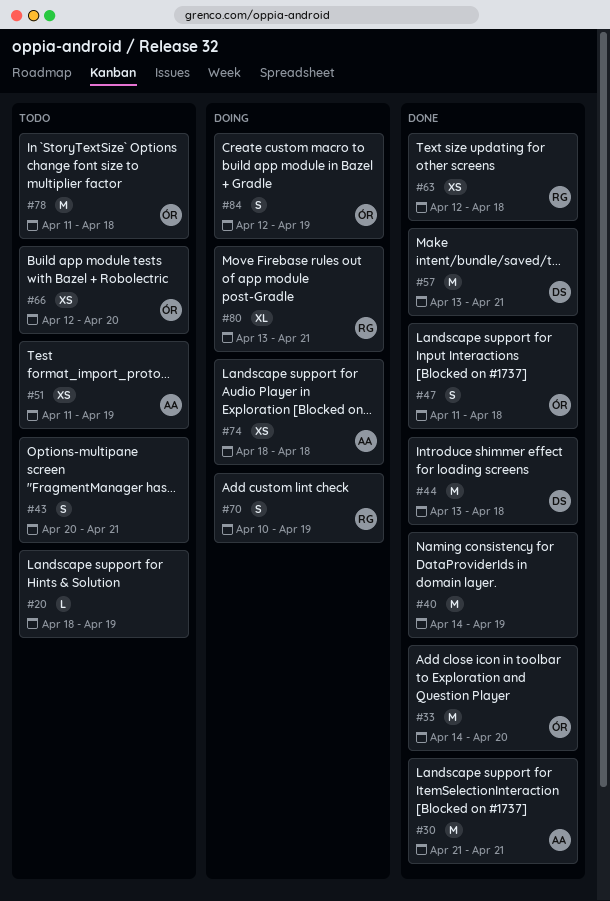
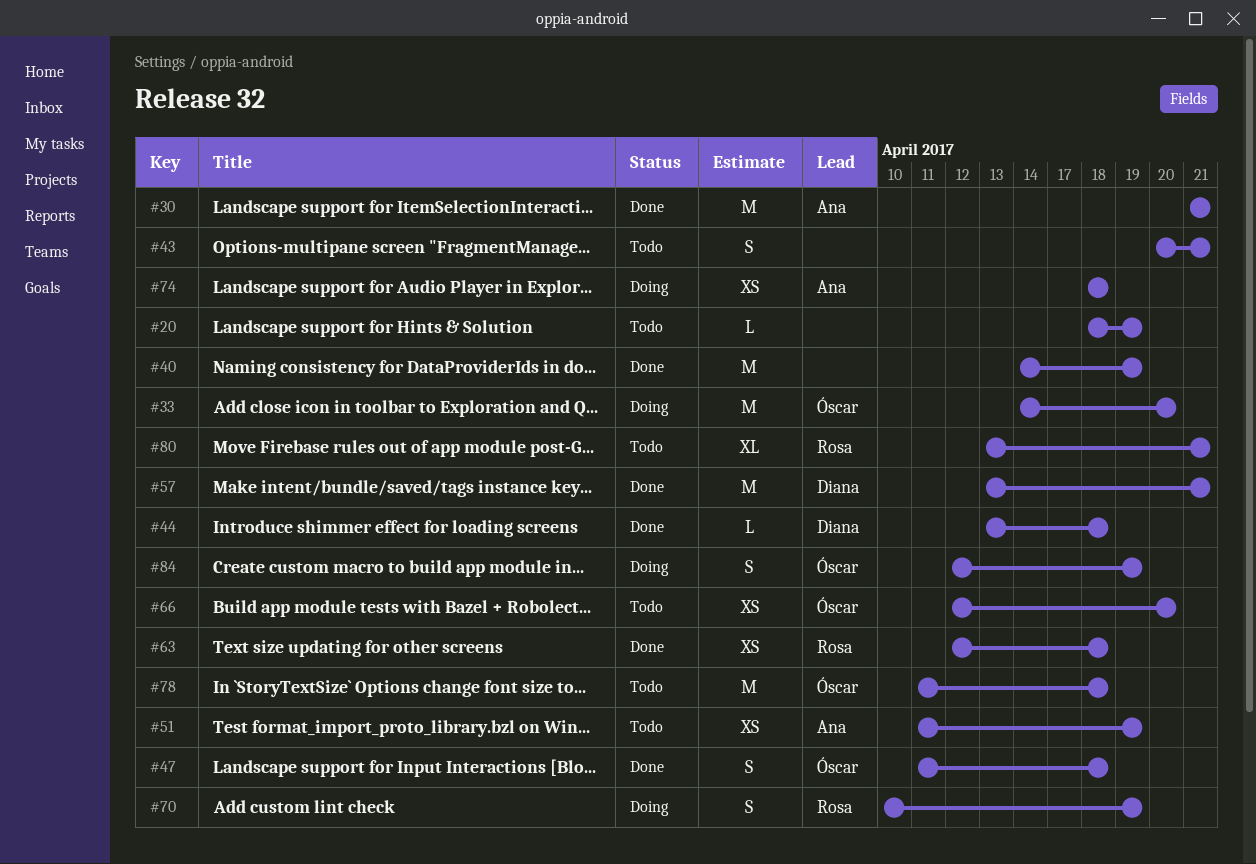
#33, status: Done -> Doing
#44, estimate: M -> L
#80, status: Doing -> Todo

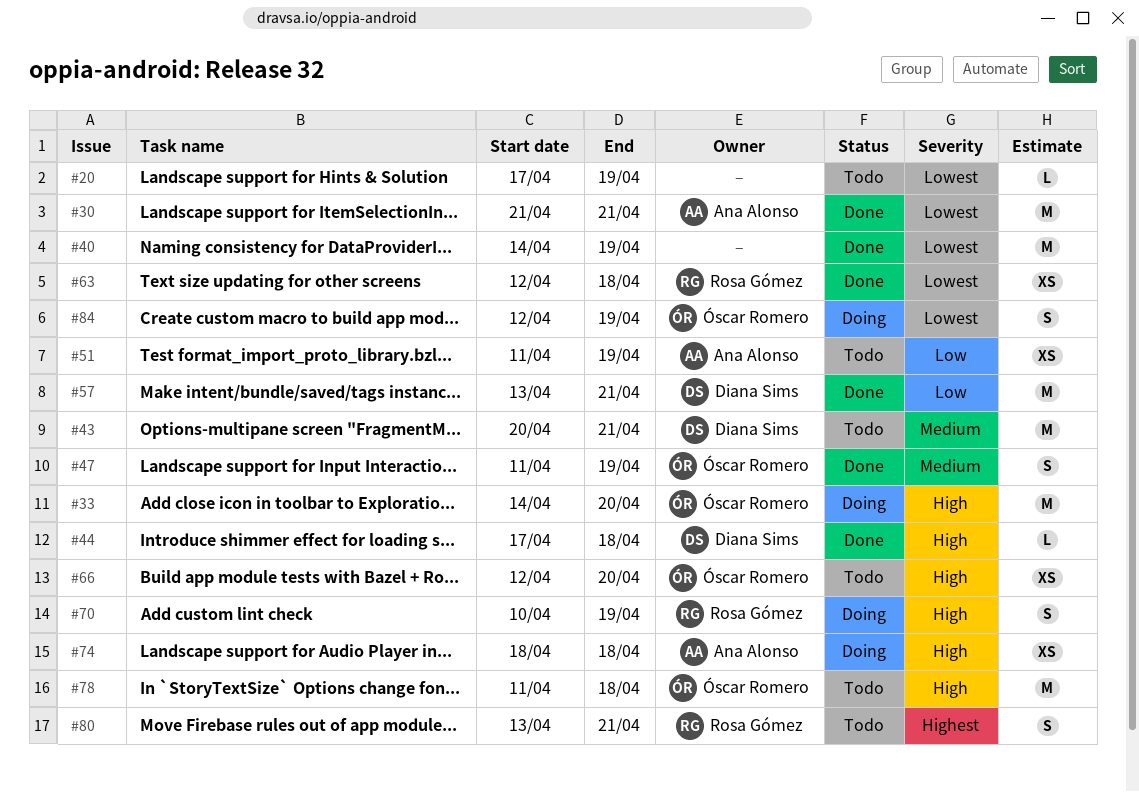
#20, start: Apr 18 -> Apr 17
#43, owner: none -> Diana Sims
#43, estimate: S -> M
#44, start: Apr 13 -> Apr 17
#47, due: Apr 18 -> Apr 19
#80, estimate: XL -> S

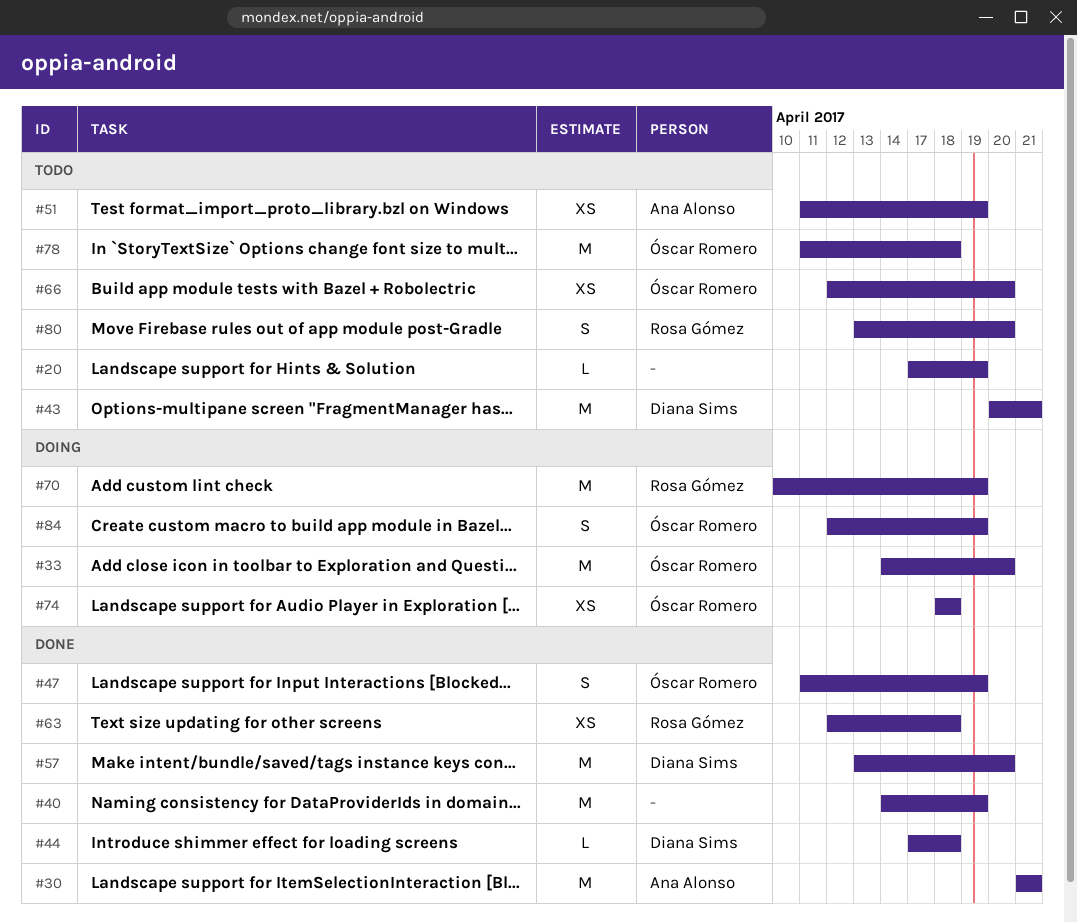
#57, due: Apr 21 -> Apr 20
#70, estimate: S -> M
#74, owner: Ana Alonso -> Óscar Romero
#80, due: Apr 21 -> Apr 20

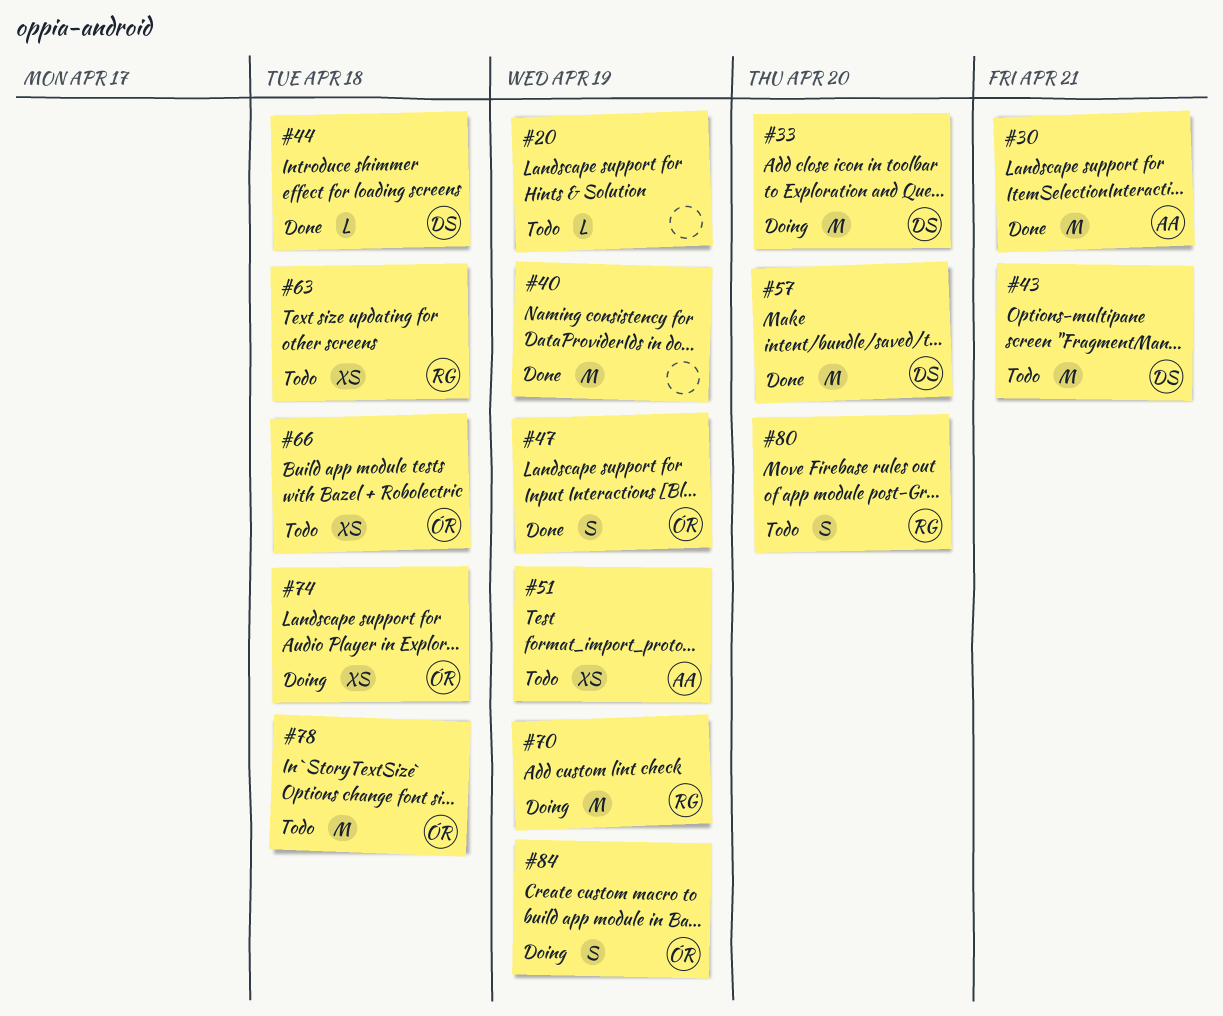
#33, owner: Óscar Romero -> Diana Sims
#63, status: Done -> Todo
#66, due: Apr 20 -> Apr 18

